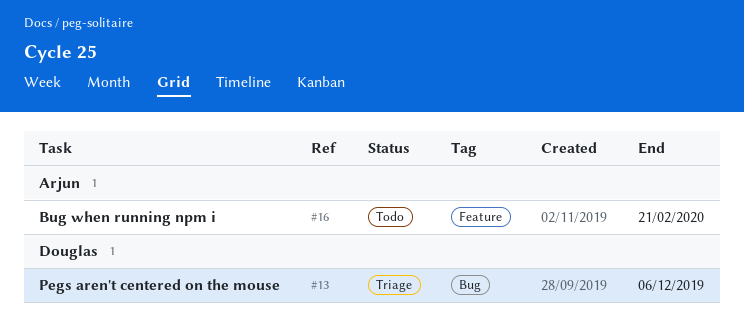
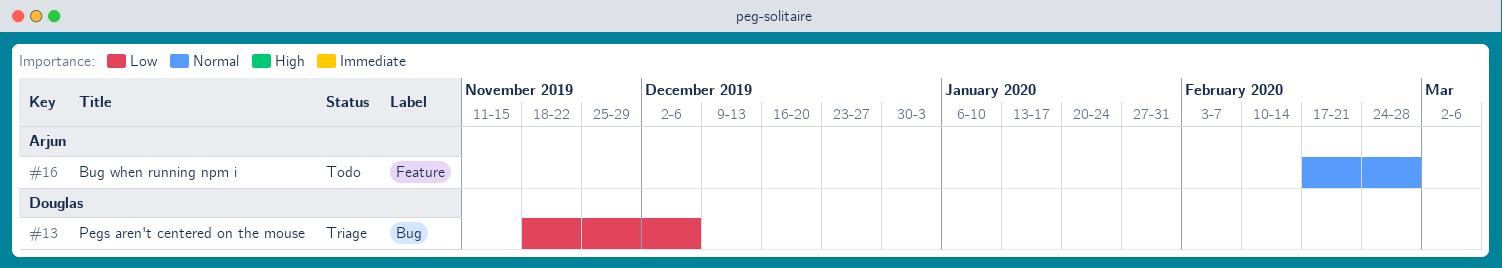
#16, due: Feb 21 -> Feb 28

